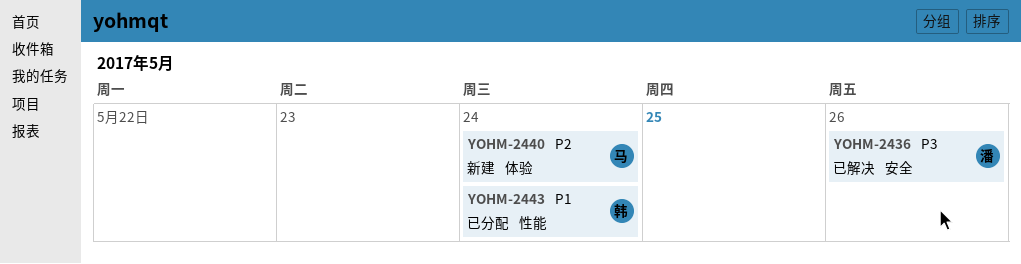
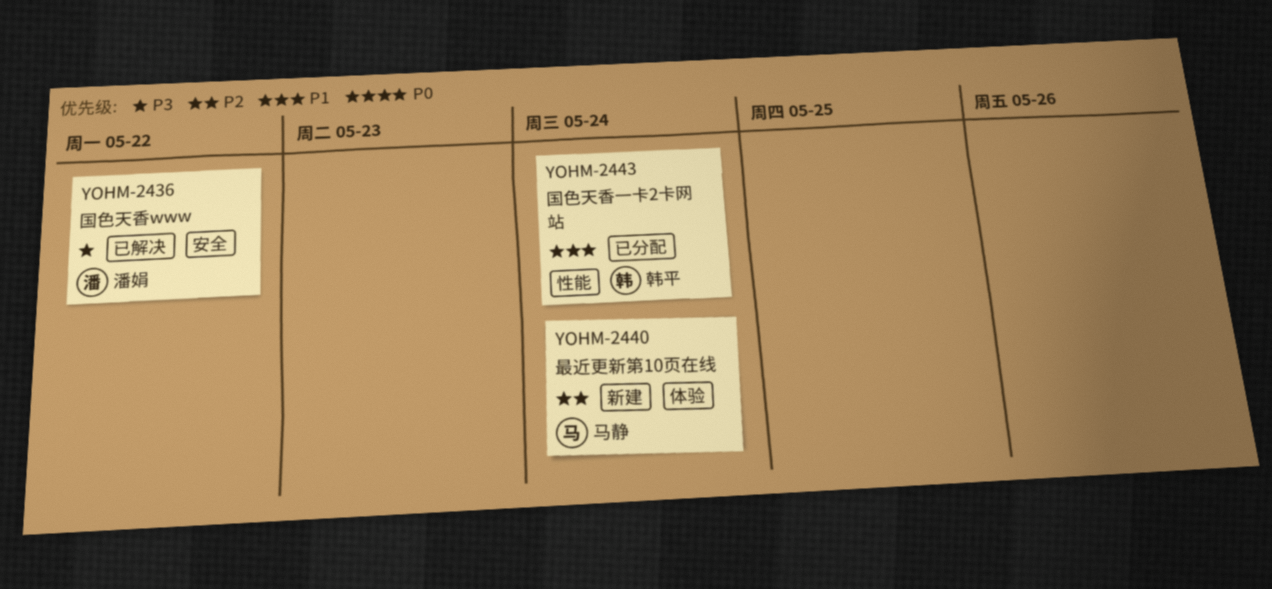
YOHM-2436, due: May 26 -> May 22

